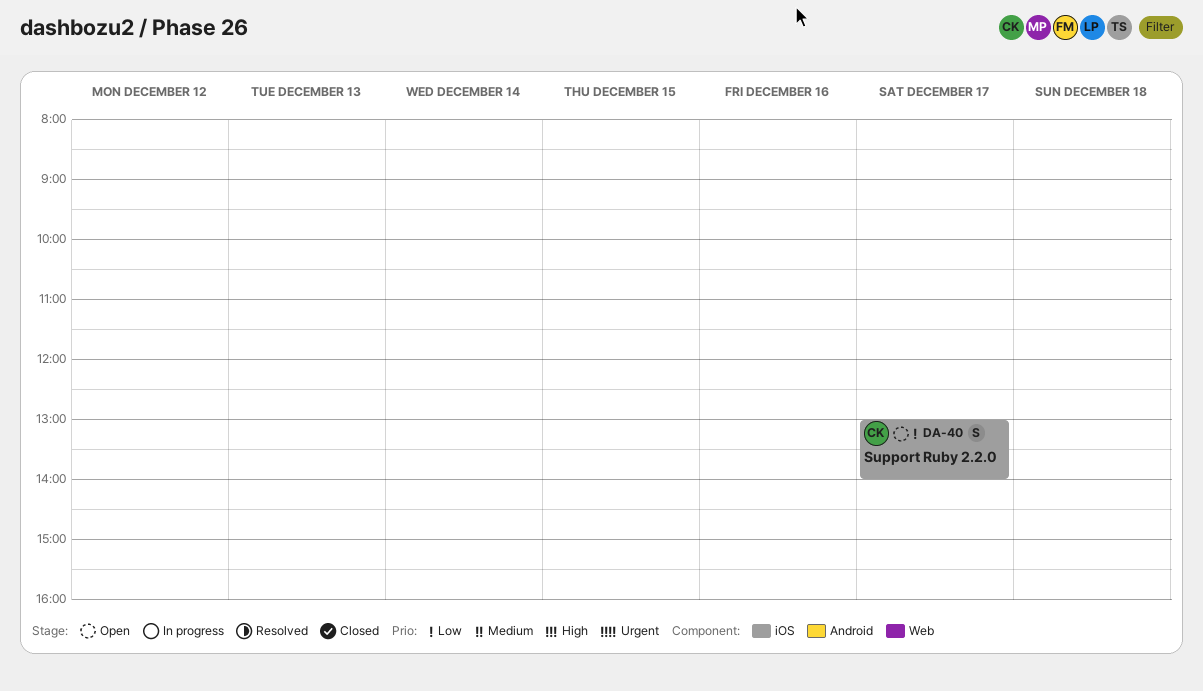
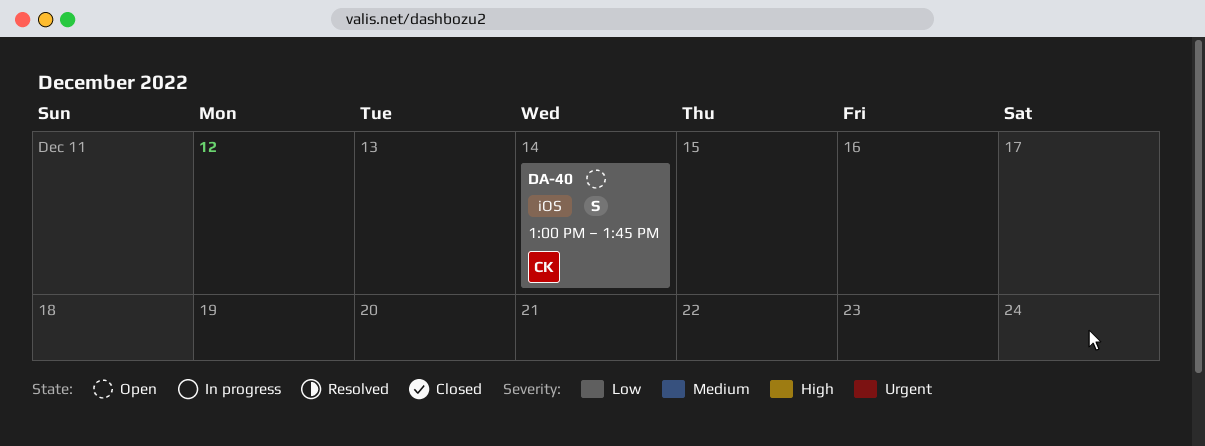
DA-40, day: Dec 17 -> Dec 14
DA-40, ends: 14:00 -> 13:45

